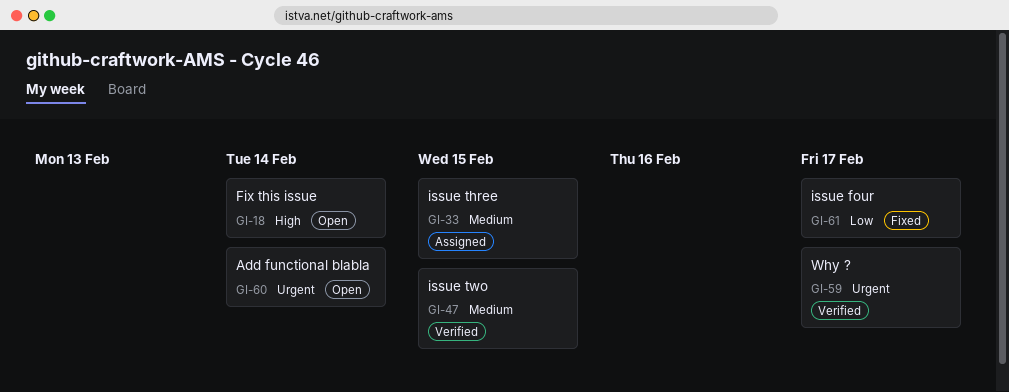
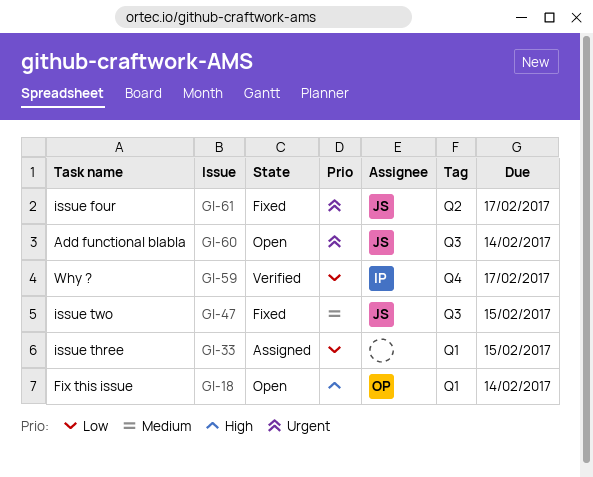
GI-33, priority: Medium -> Low
GI-47, status: Verified -> Fixed
GI-59, priority: Urgent -> Low
GI-61, priority: Low -> Urgent

